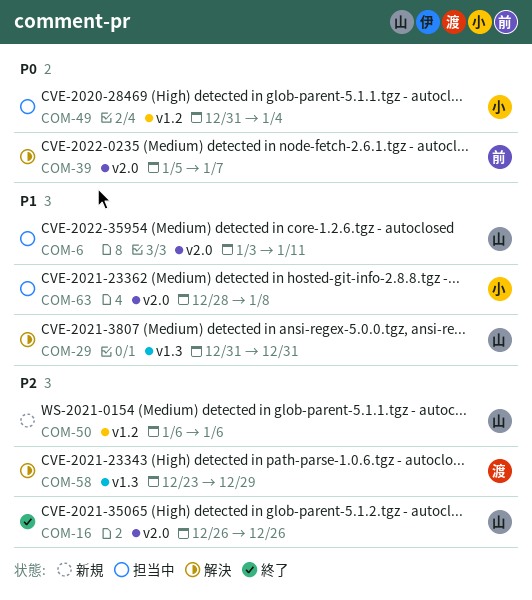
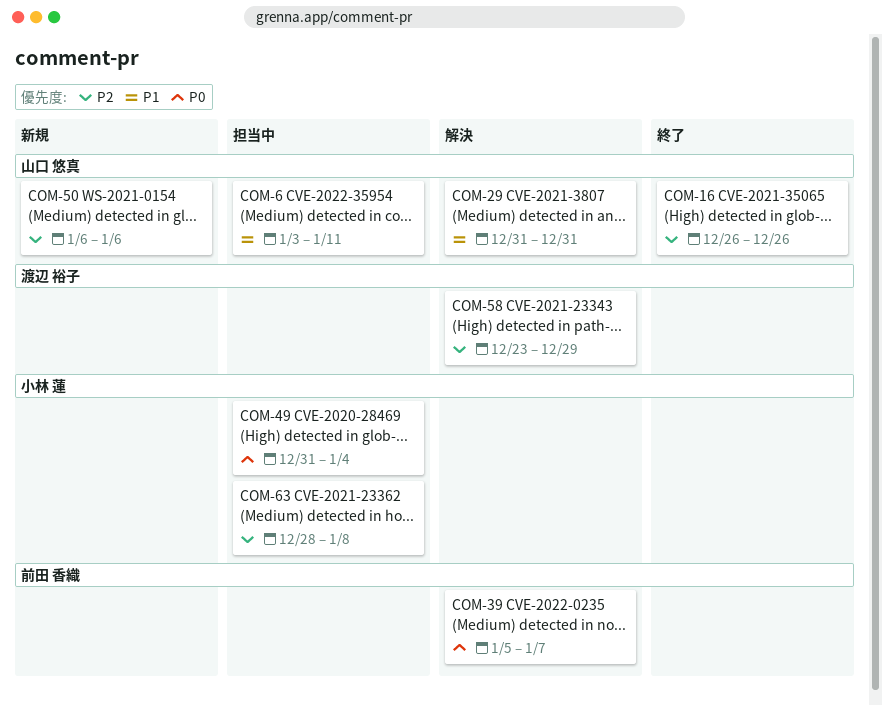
COM-63, priority: P1 -> P2

